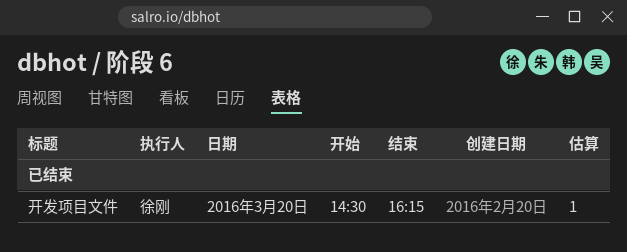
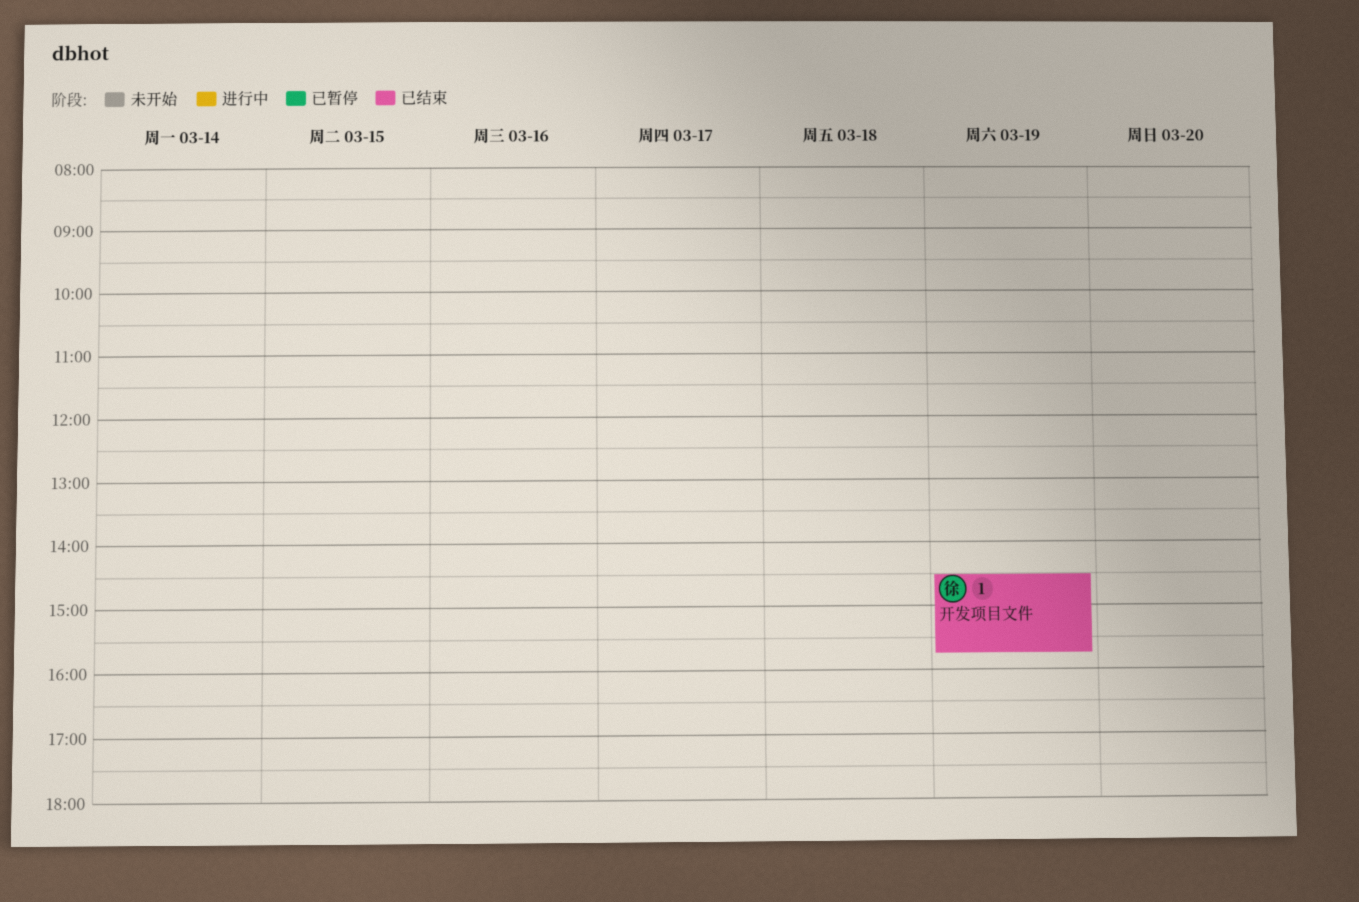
开发项目文件, day: Mar 20 -> Mar 19
开发项目文件, ends: 16:15 -> 15:45

